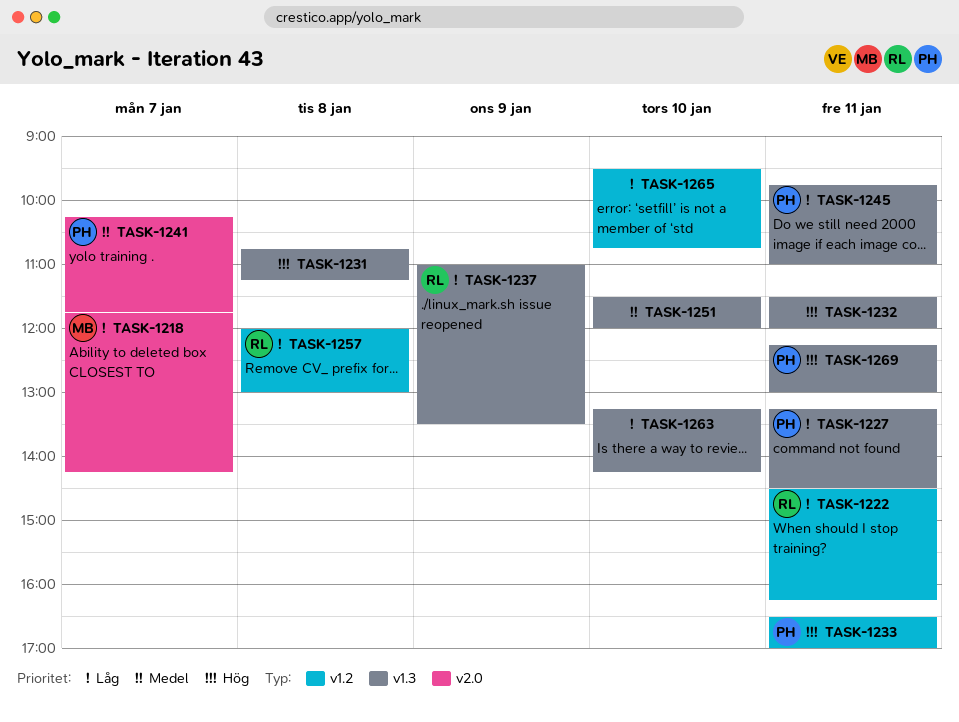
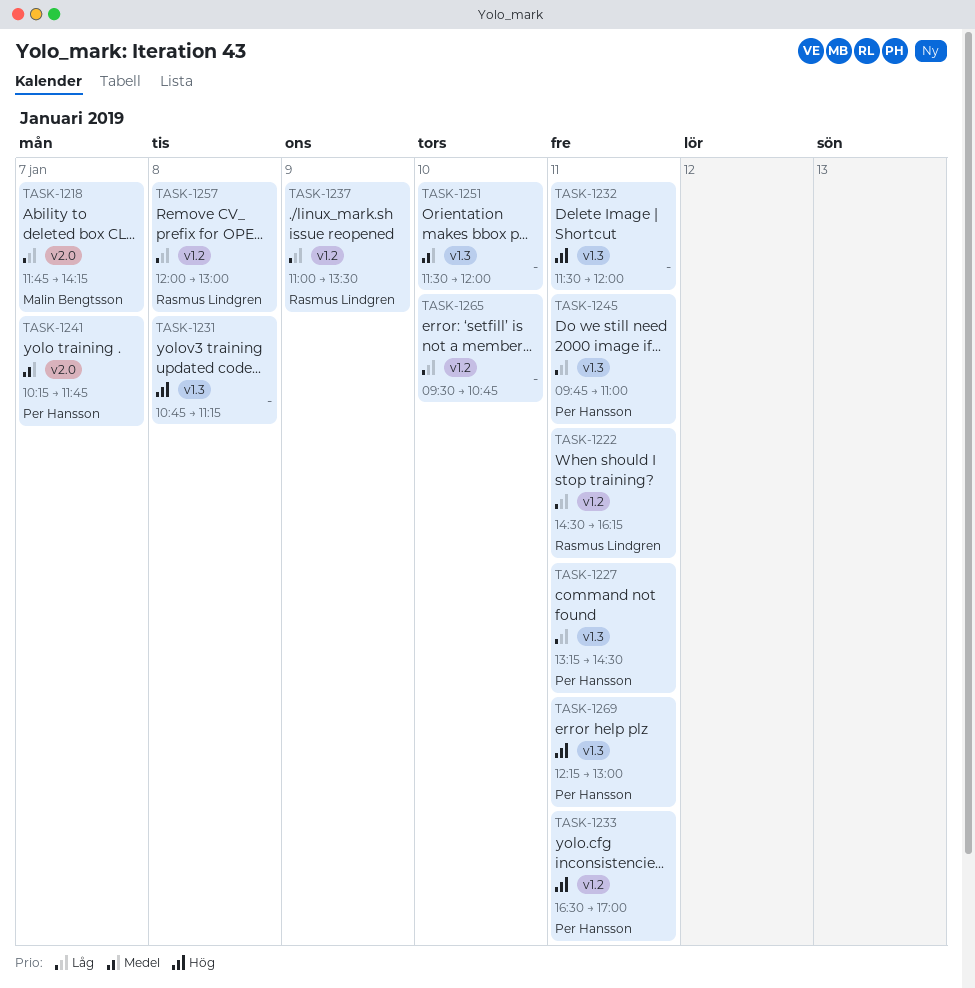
TASK-1237, label: v1.3 -> v1.2
TASK-1263: present -> none

